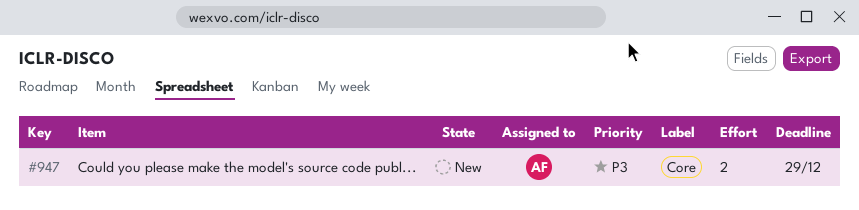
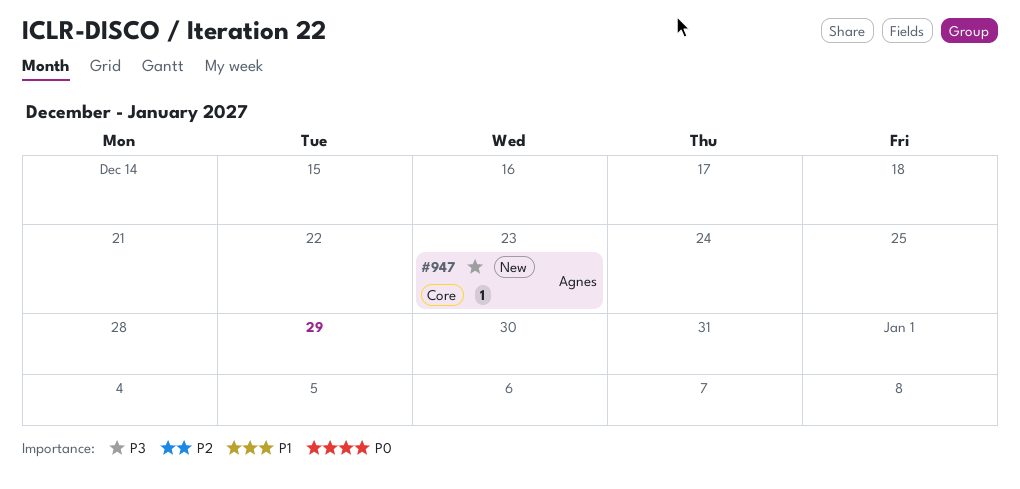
#947, estimate: 2 -> 1
#947, due: Dec 29 -> Dec 23

